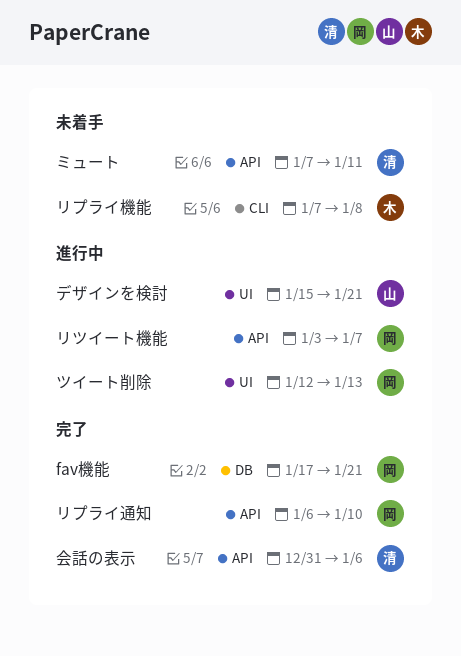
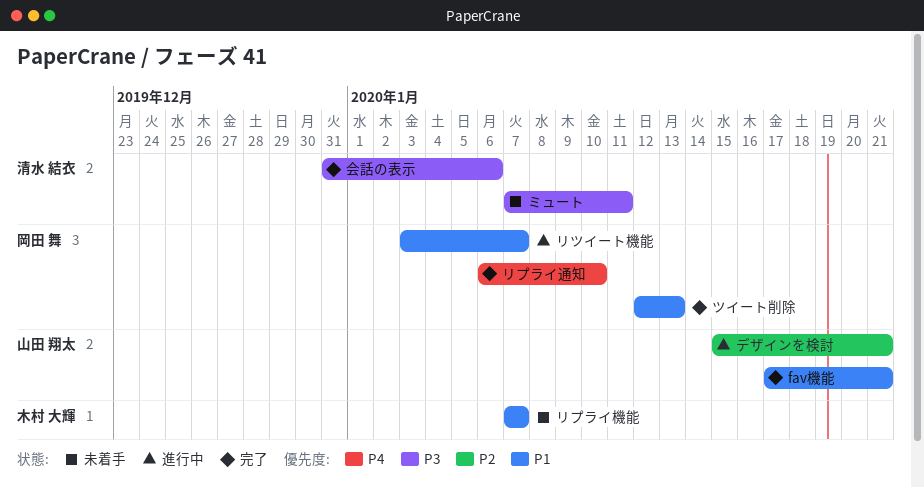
fav機能, owner: 岡田 舞 -> 山田 翔太
ツイート削除, status: 進行中 -> 完了
リプライ機能, due: Jan 8 -> Jan 7

